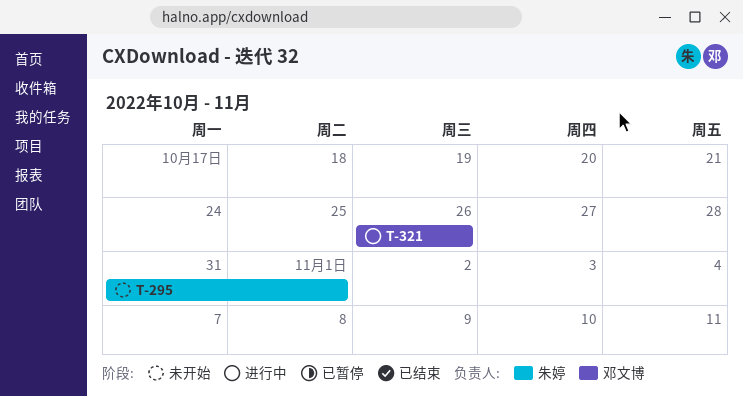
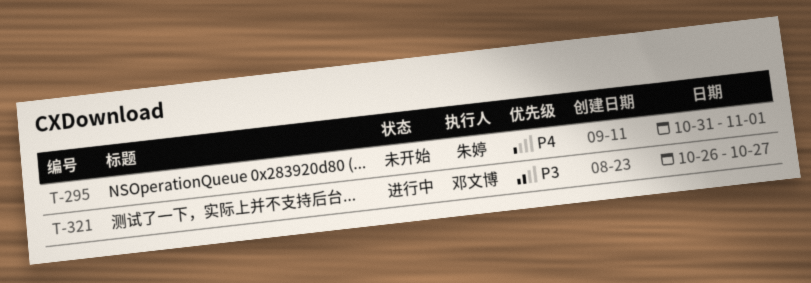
T-321, due: Oct 26 -> Oct 27

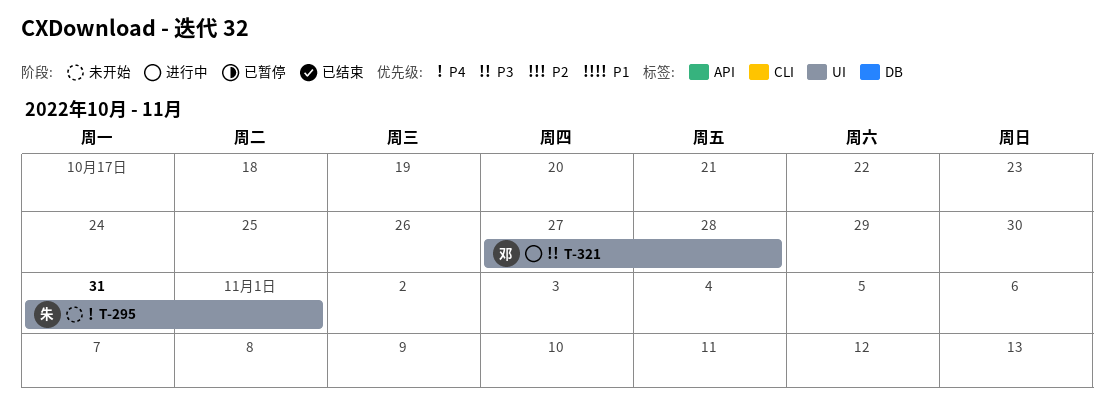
T-321, start: Oct 26 -> Oct 27
T-321, due: Oct 27 -> Oct 28

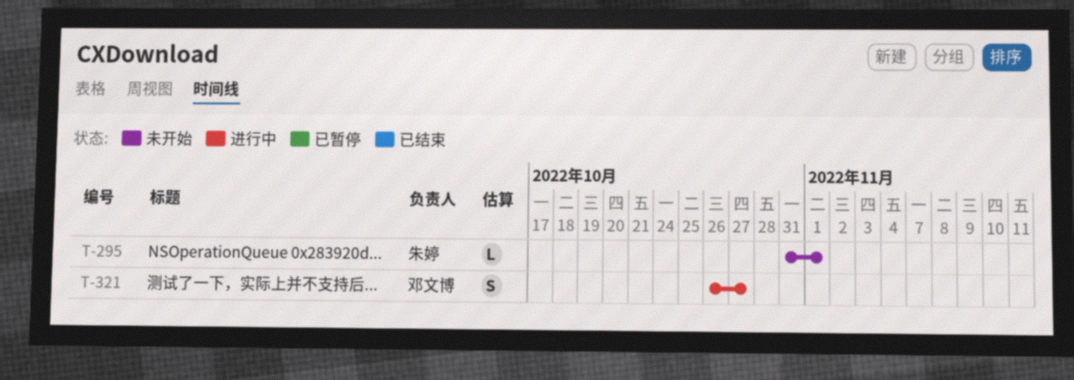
T-321, start: Oct 27 -> Oct 26
T-321, due: Oct 28 -> Oct 27

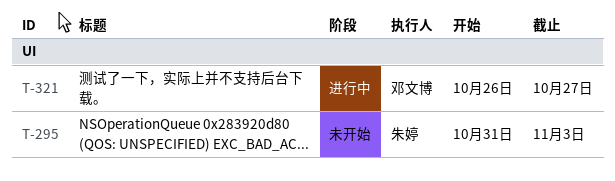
T-295, due: Nov 1 -> Nov 3

